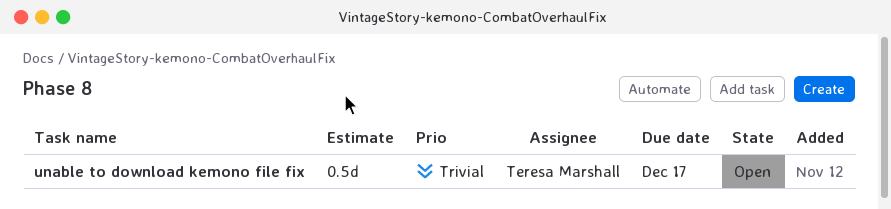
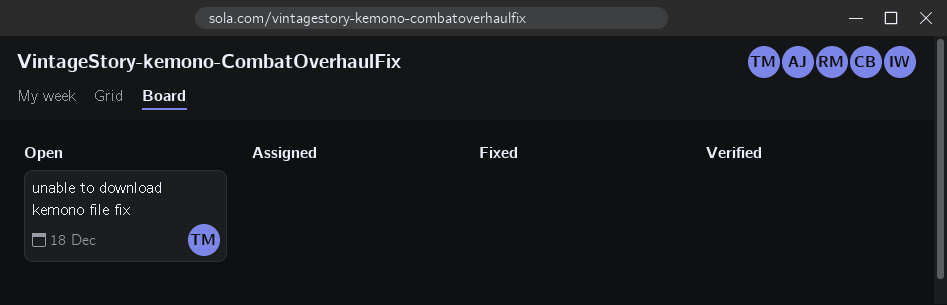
unable to download kemono file fix, due: Dec 17 -> Dec 18

